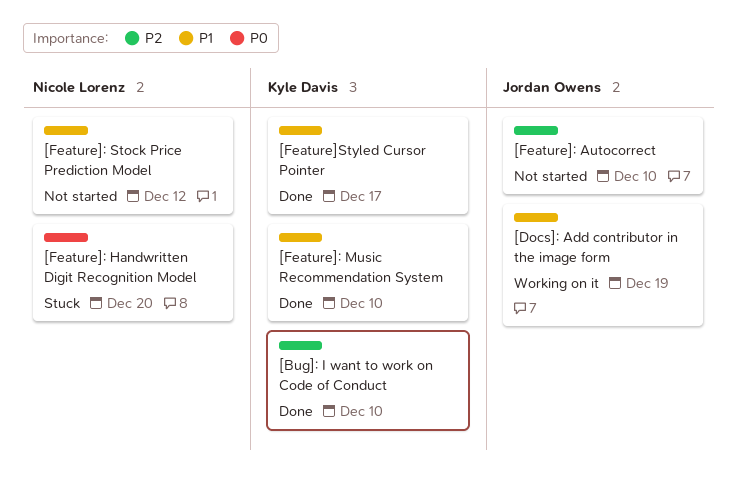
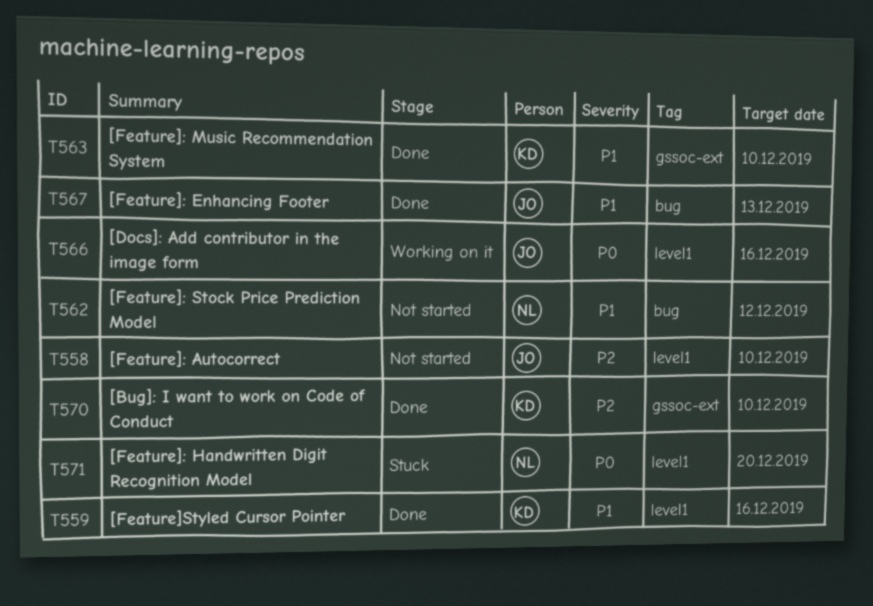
[Docs]: Add contributor in the image form, priority: P1 -> P0
[Docs]: Add contributor in the image form, due: Dec 19 -> Dec 16
[Feature]: Enhancing Footer: none -> present
[Feature]Styled Cursor Pointer, due: Dec 17 -> Dec 16

